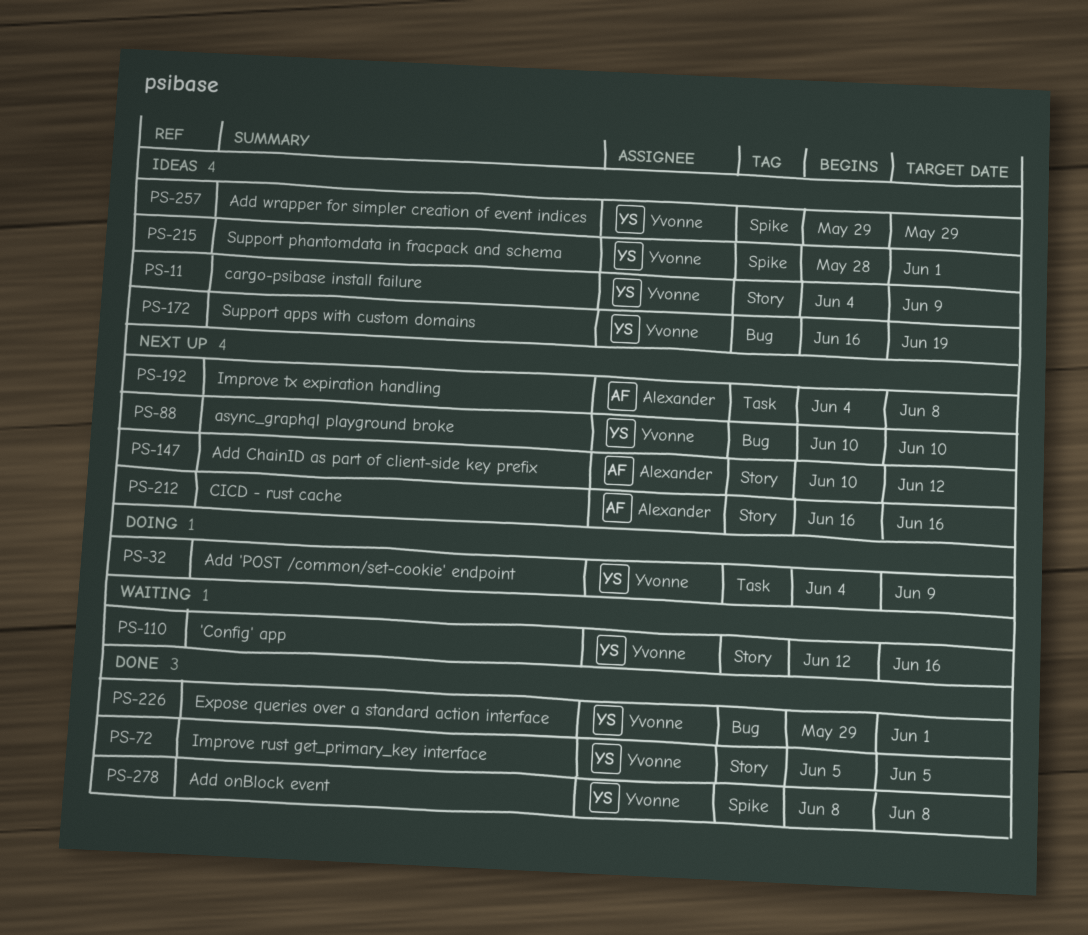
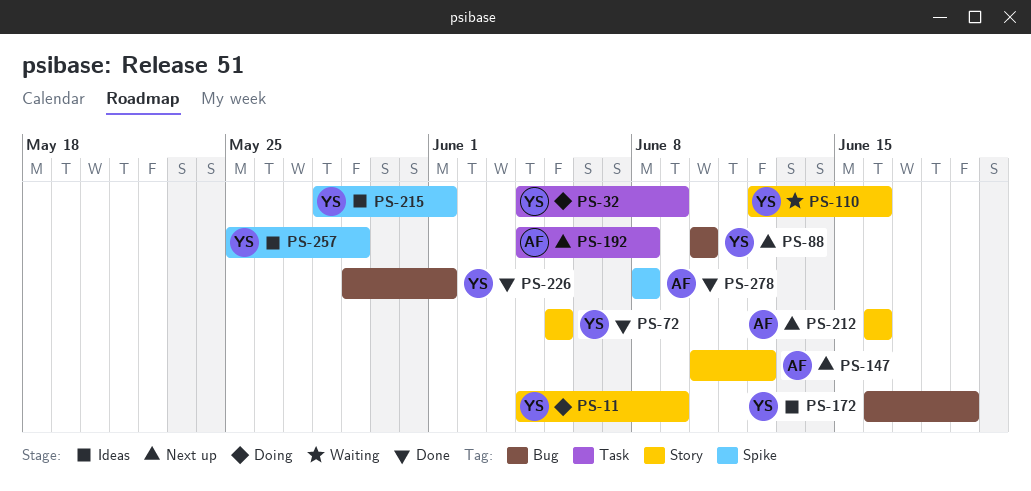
PS-11, status: Ideas -> Doing
PS-257, start: May 29 -> May 25
PS-278, owner: Yvonne -> Alexander

